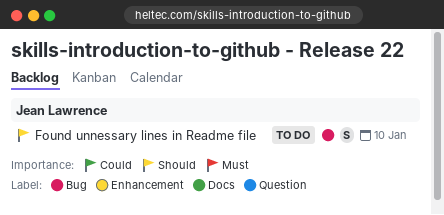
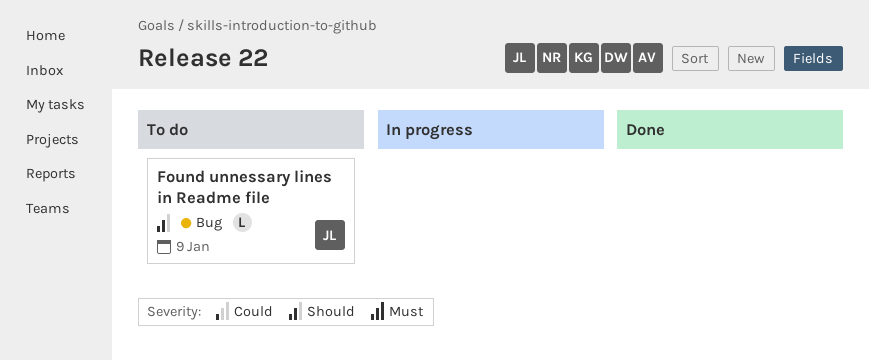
Found unnessary lines in Readme file, estimate: S -> L
Found unnessary lines in Readme file, due: Jan 10 -> Jan 9

